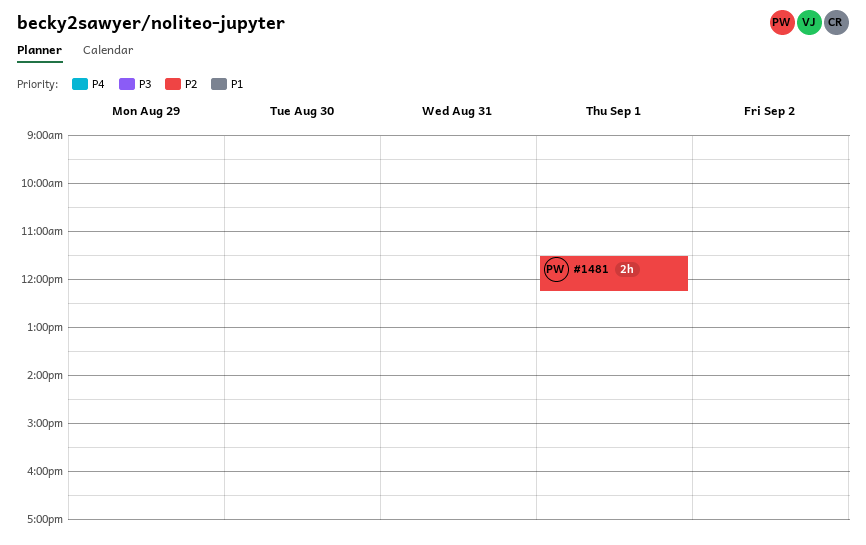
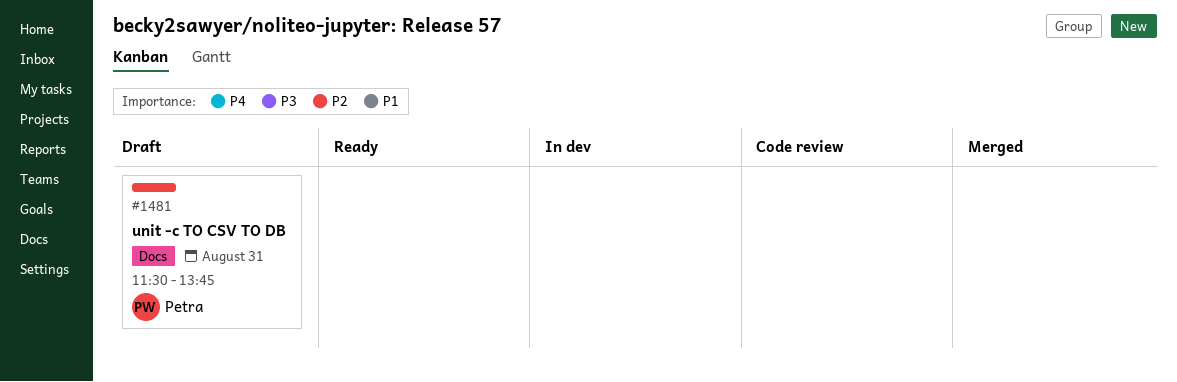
#1481, day: Sep 1 -> Aug 31
#1481, ends: 12:15 -> 13:45

